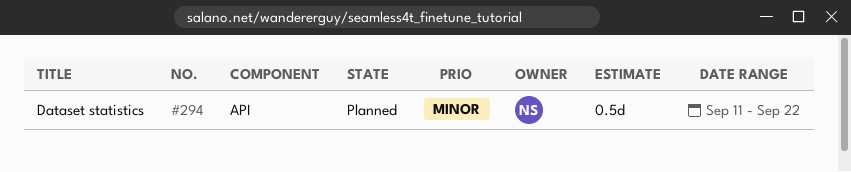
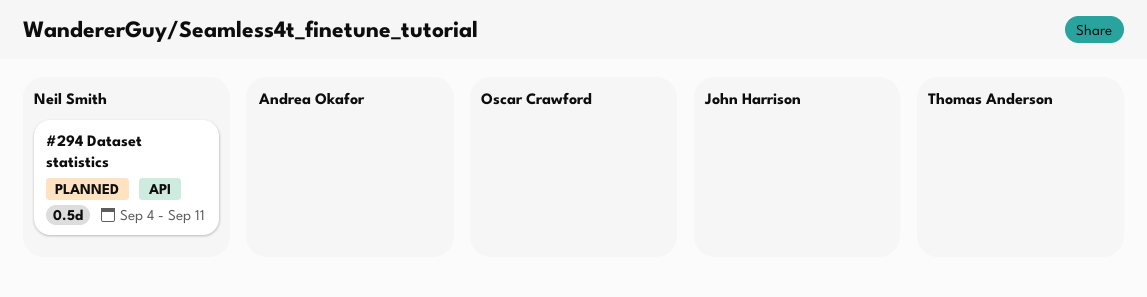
#294, start: Sep 11 -> Sep 4
#294, due: Sep 22 -> Sep 11

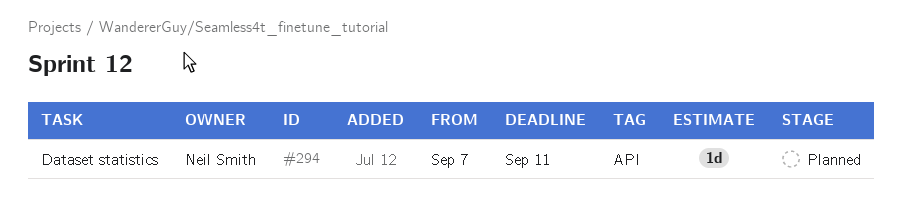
#294, estimate: 0.5d -> 1d
#294, start: Sep 4 -> Sep 7

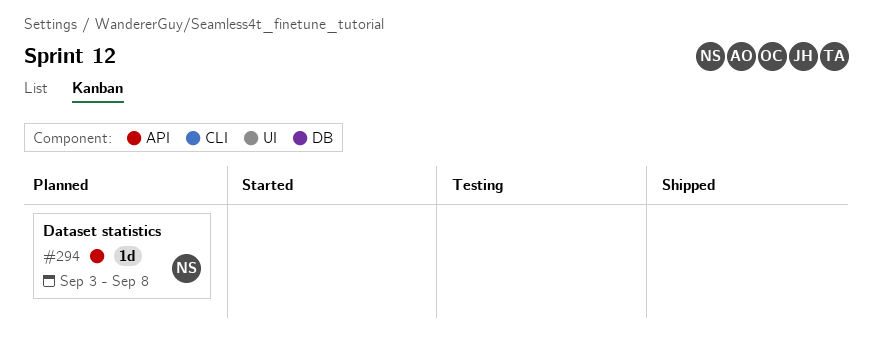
#294, start: Sep 7 -> Sep 3
#294, due: Sep 11 -> Sep 8

